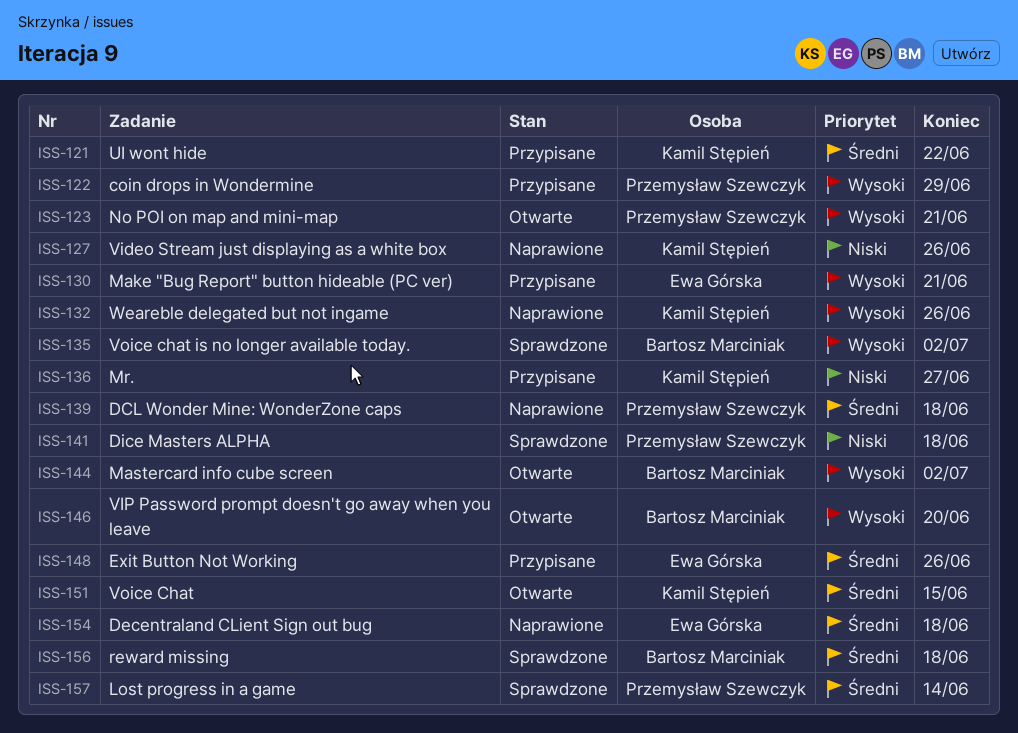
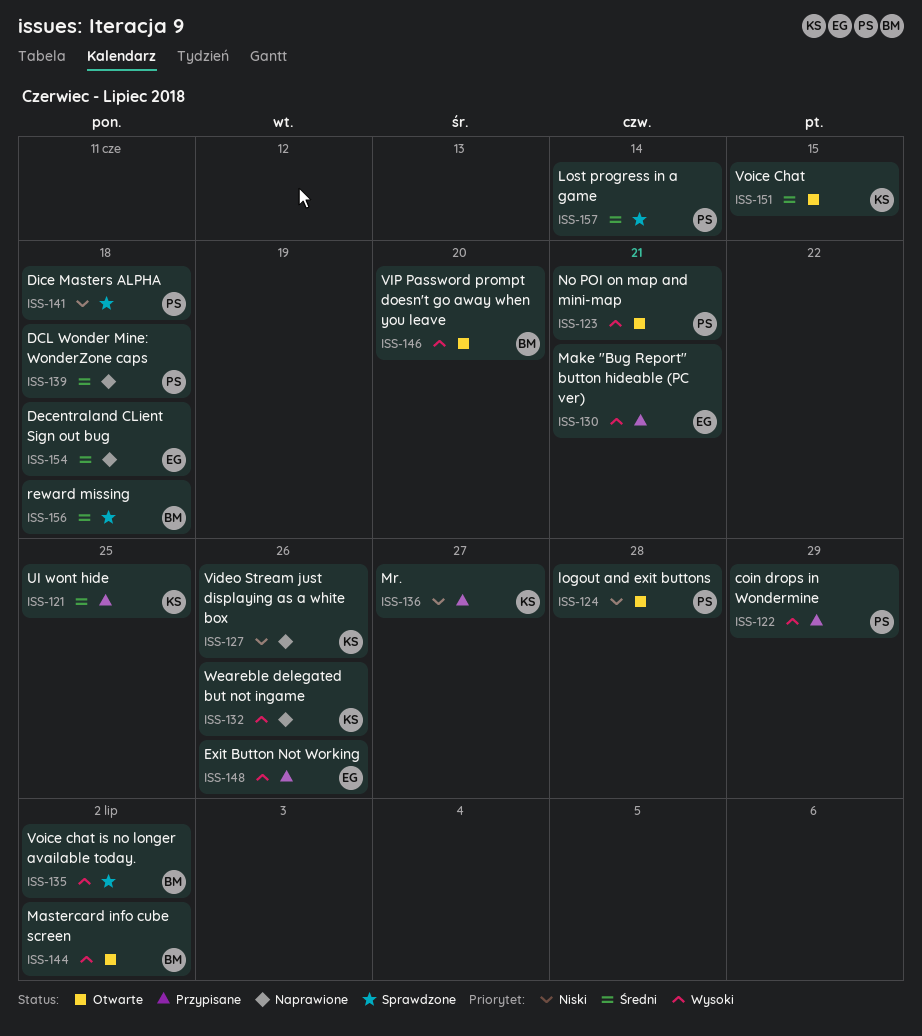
ISS-121, due: Jun 22 -> Jun 25
ISS-124: none -> present
ISS-148, priority: Średni -> Wysoki

